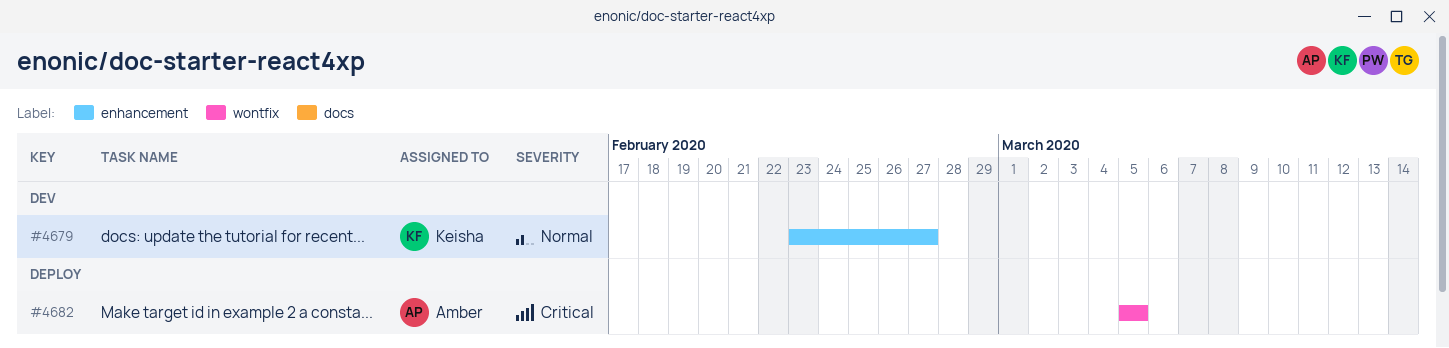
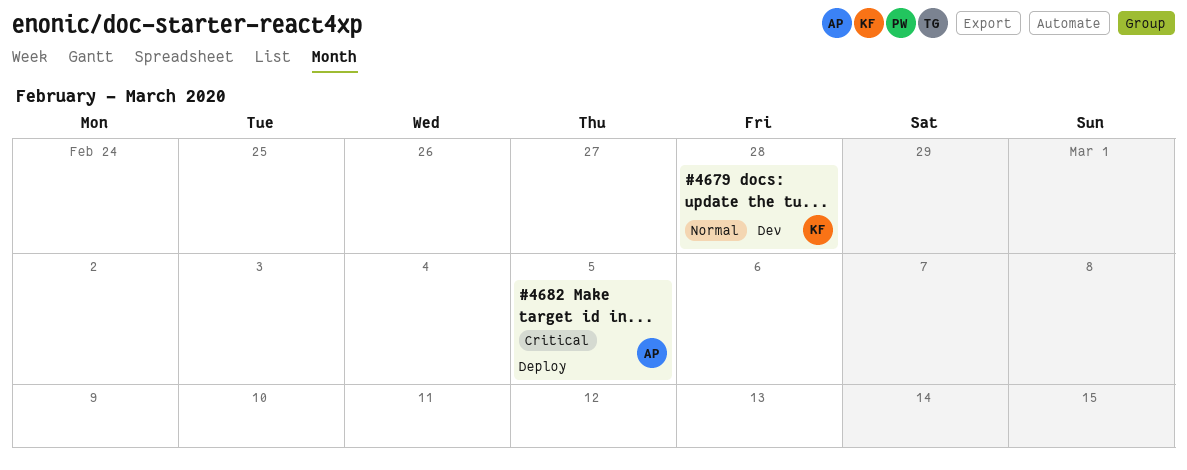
#4679, due: Feb 27 -> Feb 28

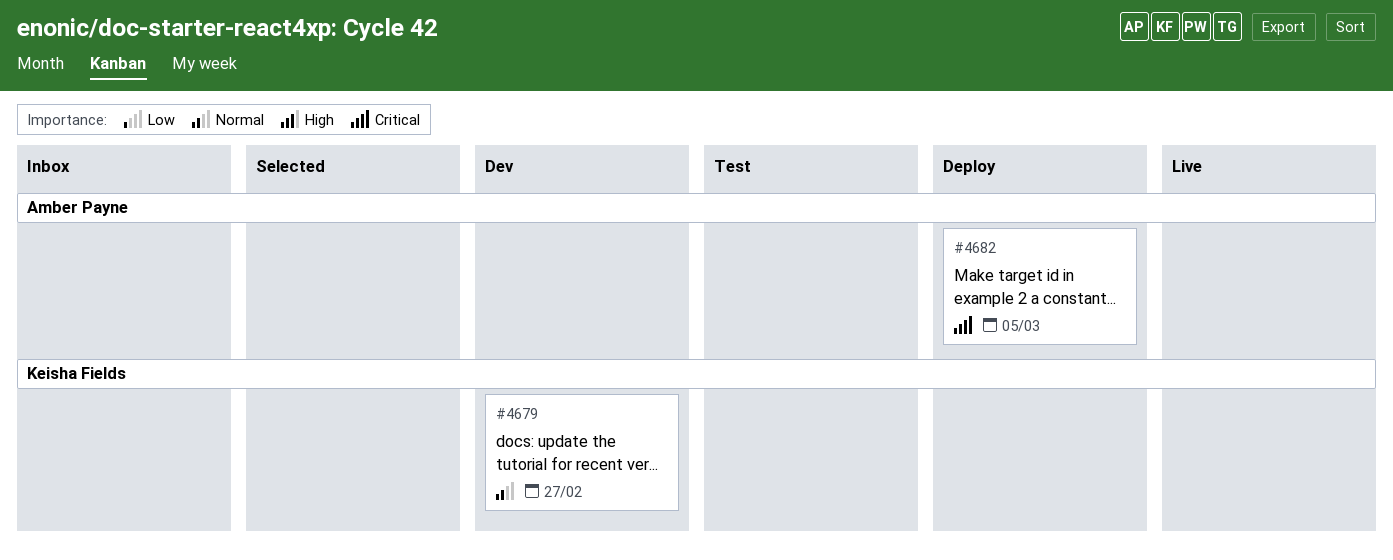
#4679, due: Feb 28 -> Feb 27

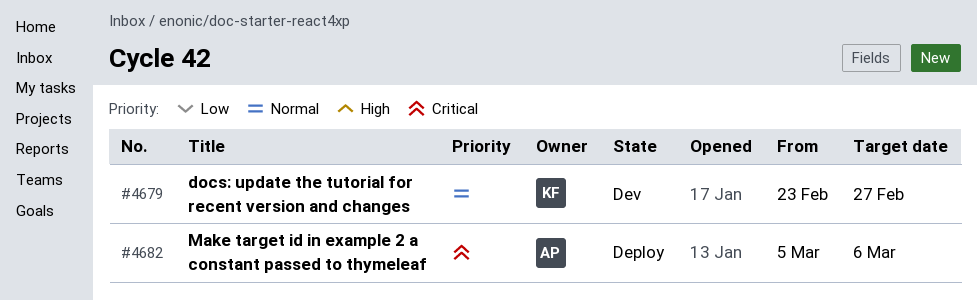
#4682, due: Mar 5 -> Mar 6

